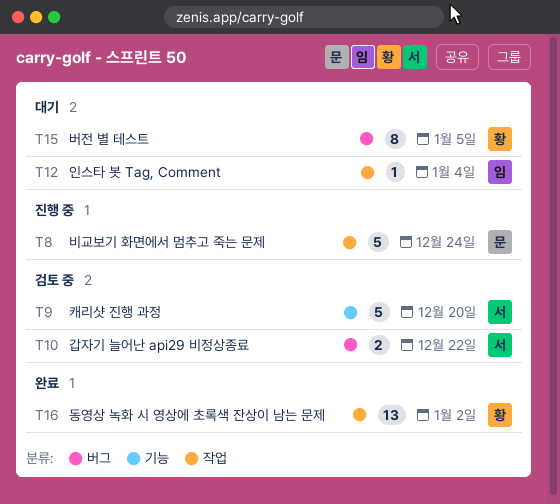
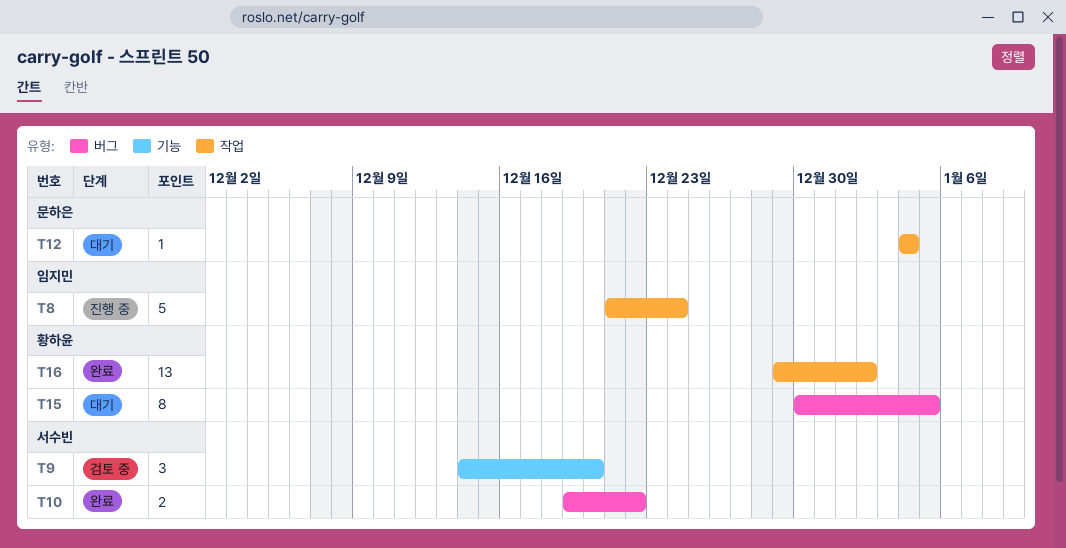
T8, owner: 문하은 -> 임지민
T9, estimate: 5 -> 3
T10, status: 검토 중 -> 완료
T12, owner: 임지민 -> 문하은

